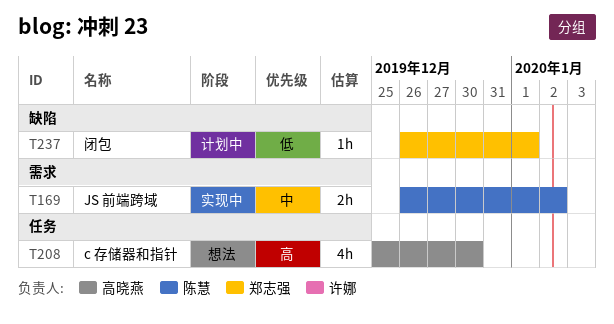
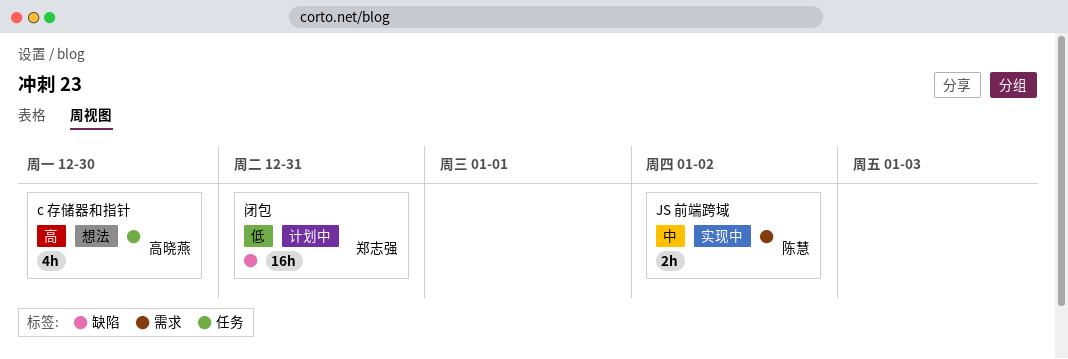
闭包, estimate: 1h -> 16h
闭包, due: Jan 1 -> Dec 31

